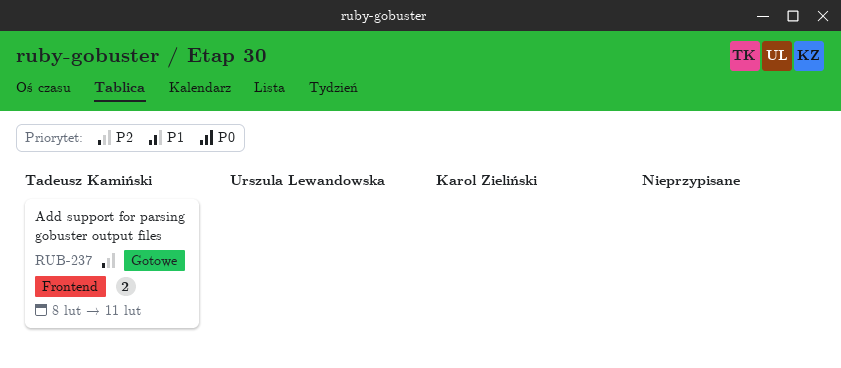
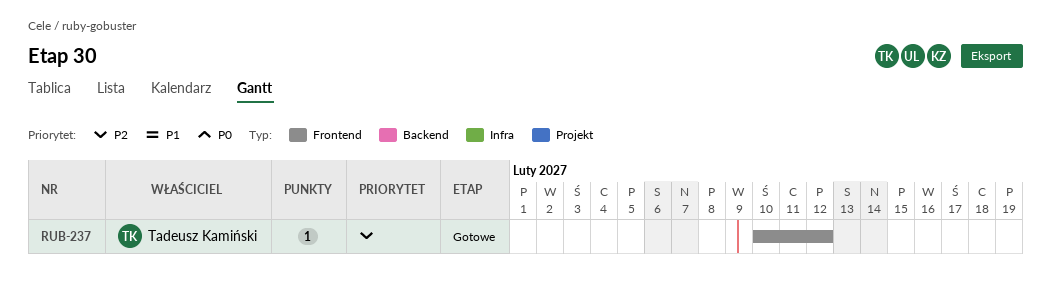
RUB-237, estimate: 2 -> 1
RUB-237, start: Feb 8 -> Feb 10
RUB-237, due: Feb 11 -> Feb 12

